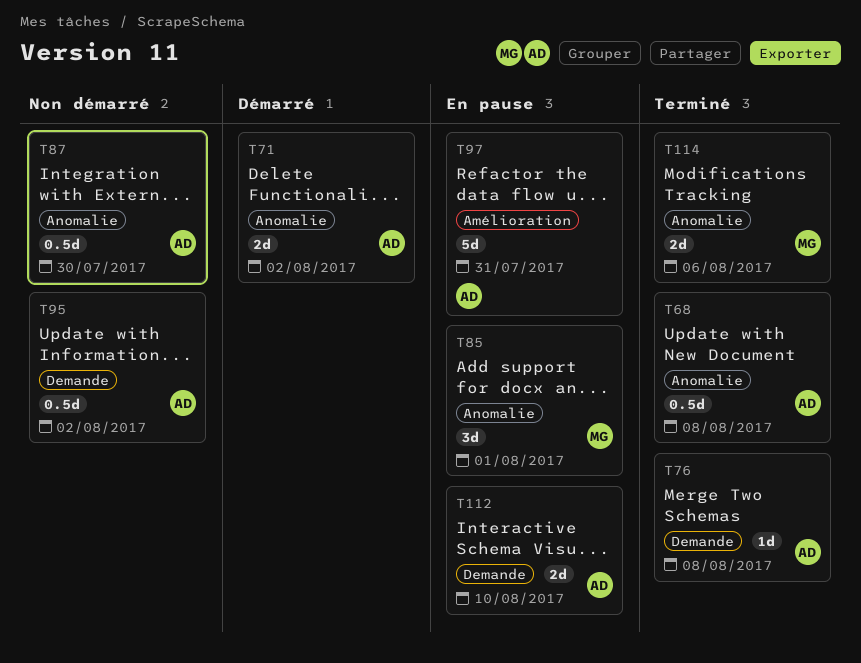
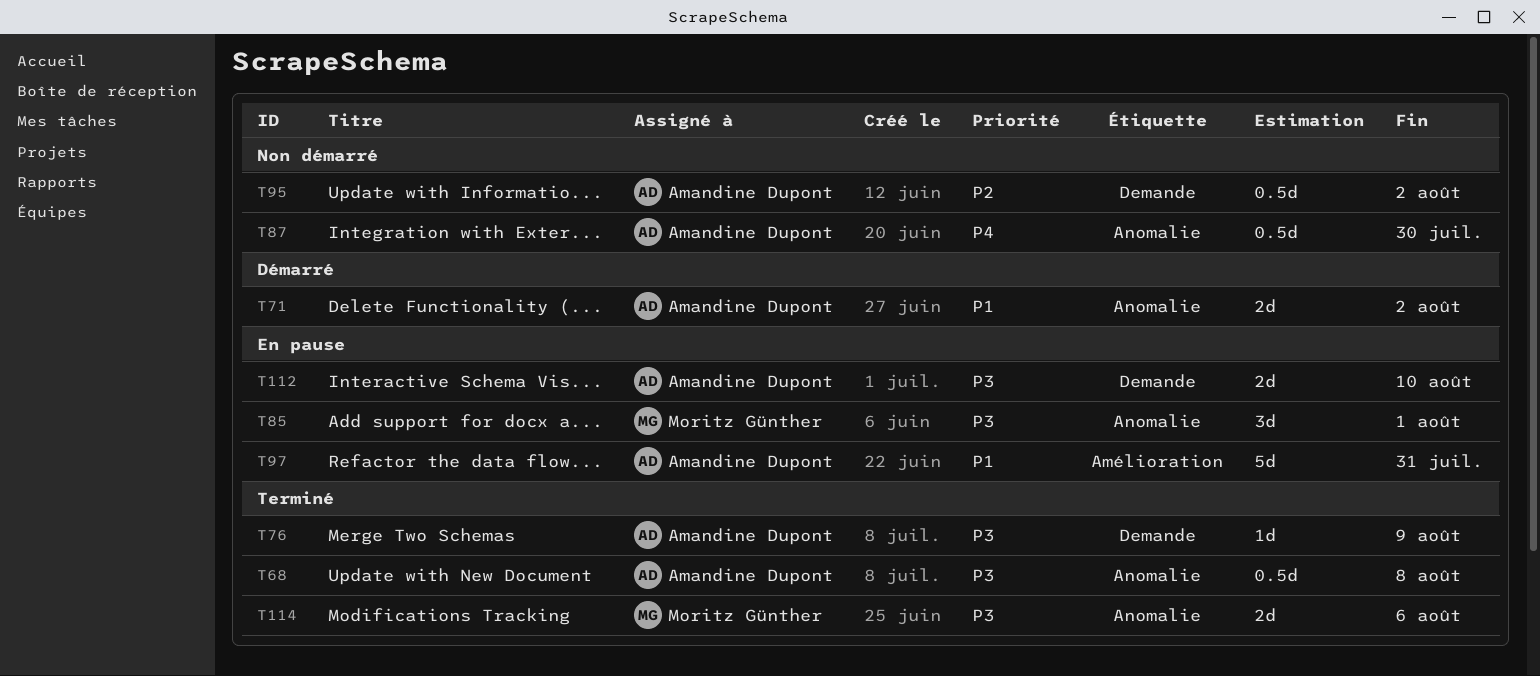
T76, due: Aug 8 -> Aug 9

